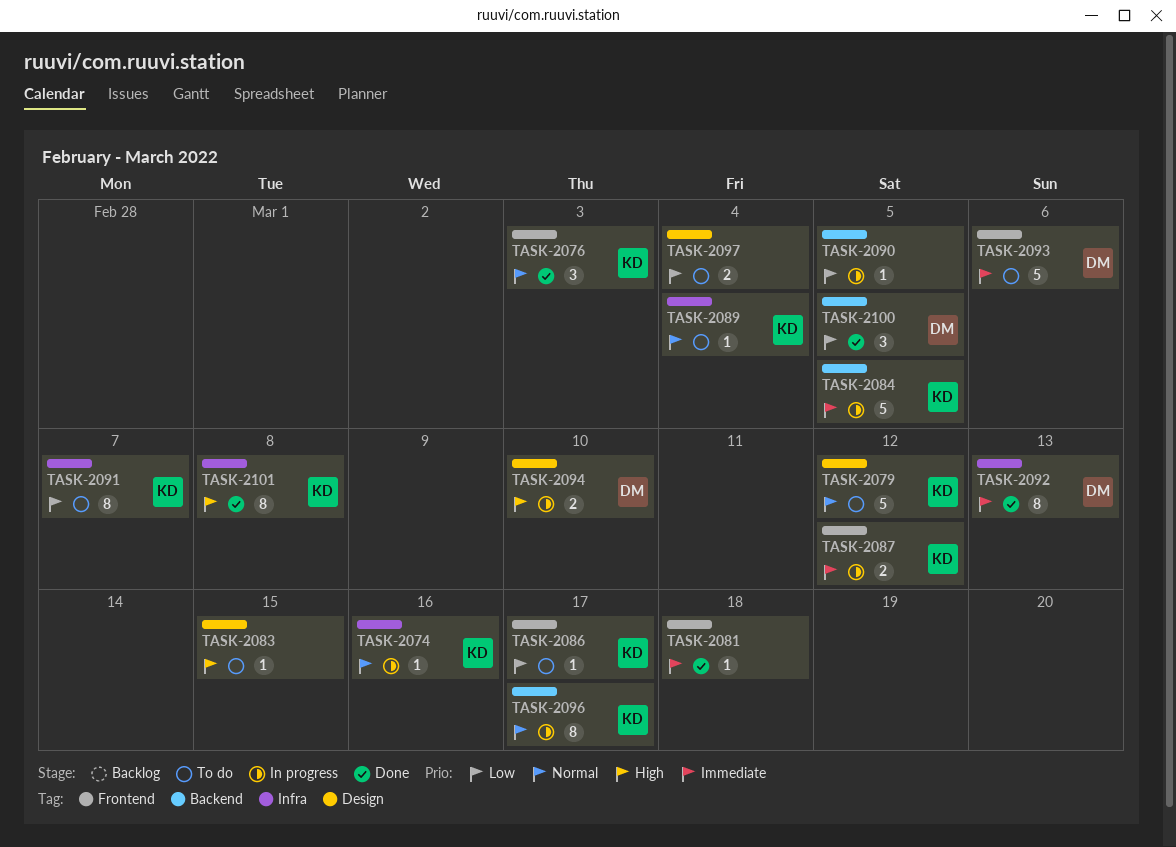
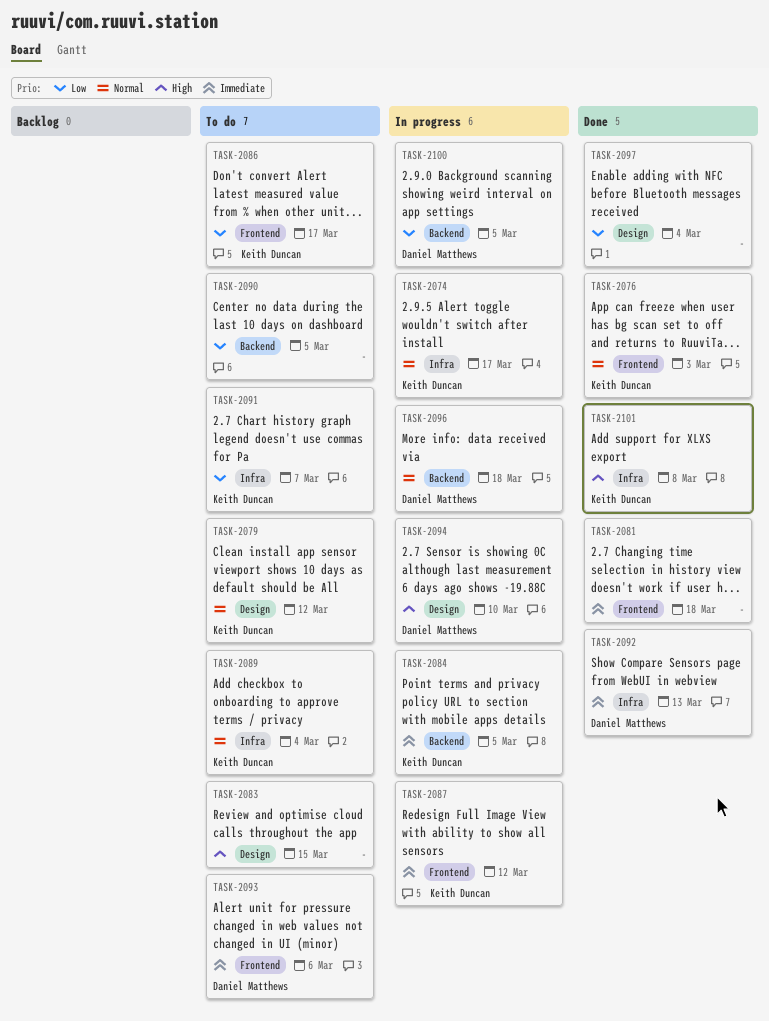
TASK-2074, due: Mar 16 -> Mar 17
TASK-2090, status: In progress -> To do
TASK-2096, owner: Keith Duncan -> Daniel Matthews
TASK-2096, due: Mar 17 -> Mar 18
TASK-2097, status: To do -> Done
TASK-2100, status: Done -> In progress

